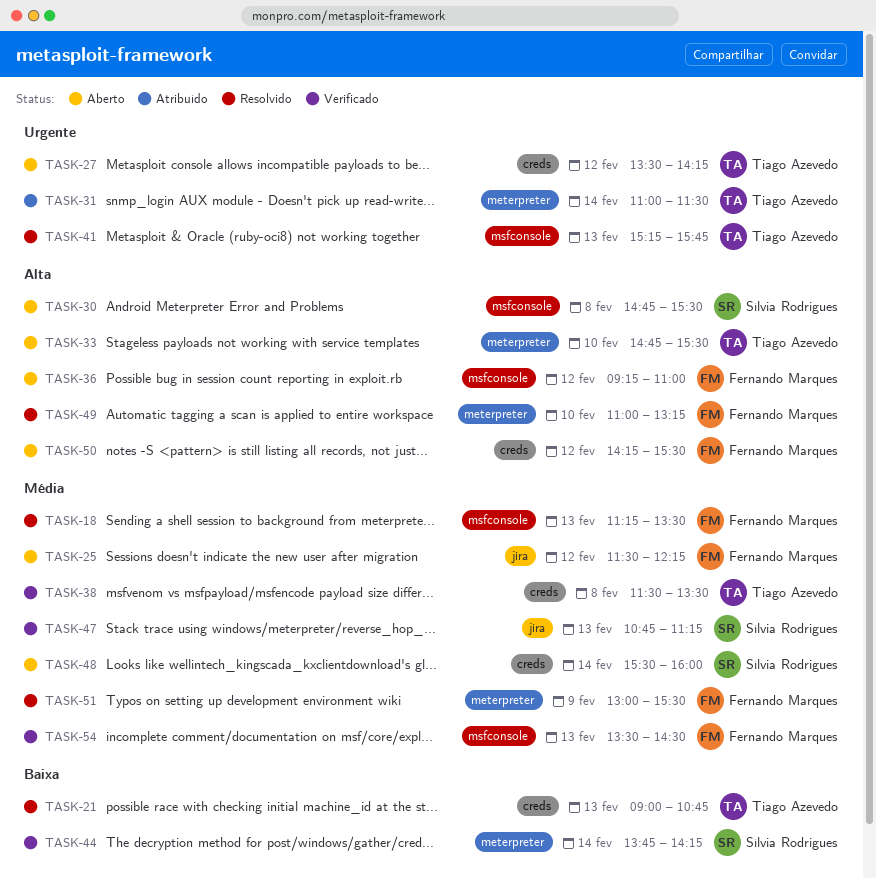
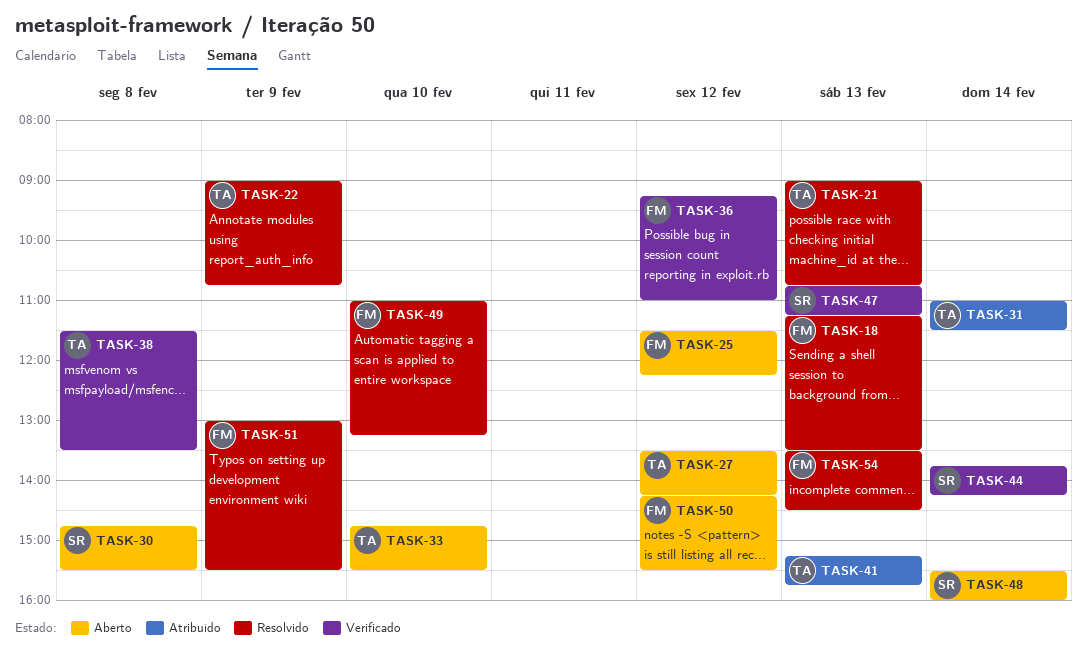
TASK-22: none -> present
TASK-36, status: Aberto -> Verificado
TASK-41, status: Resolvido -> Atribuído
TASK-54, status: Verificado -> Resolvido

